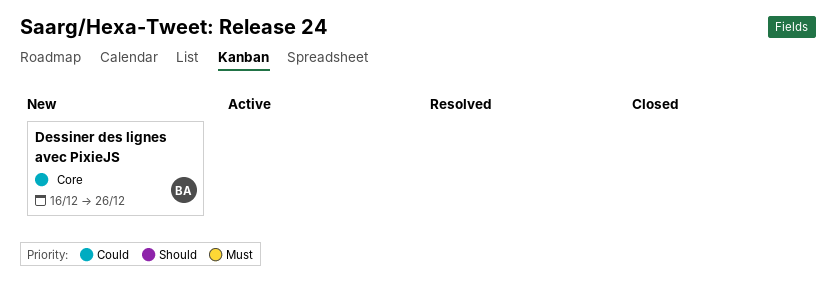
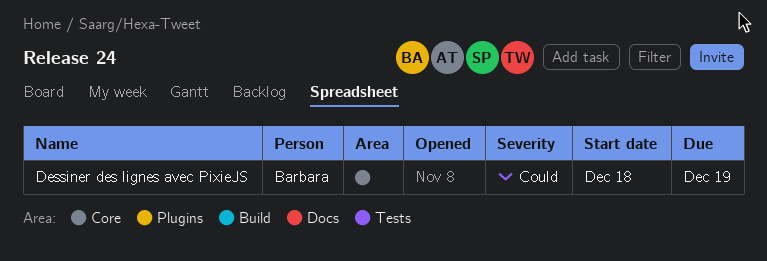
Dessiner des lignes avec PixieJS, start: Dec 16 -> Dec 18
Dessiner des lignes avec PixieJS, due: Dec 26 -> Dec 19

